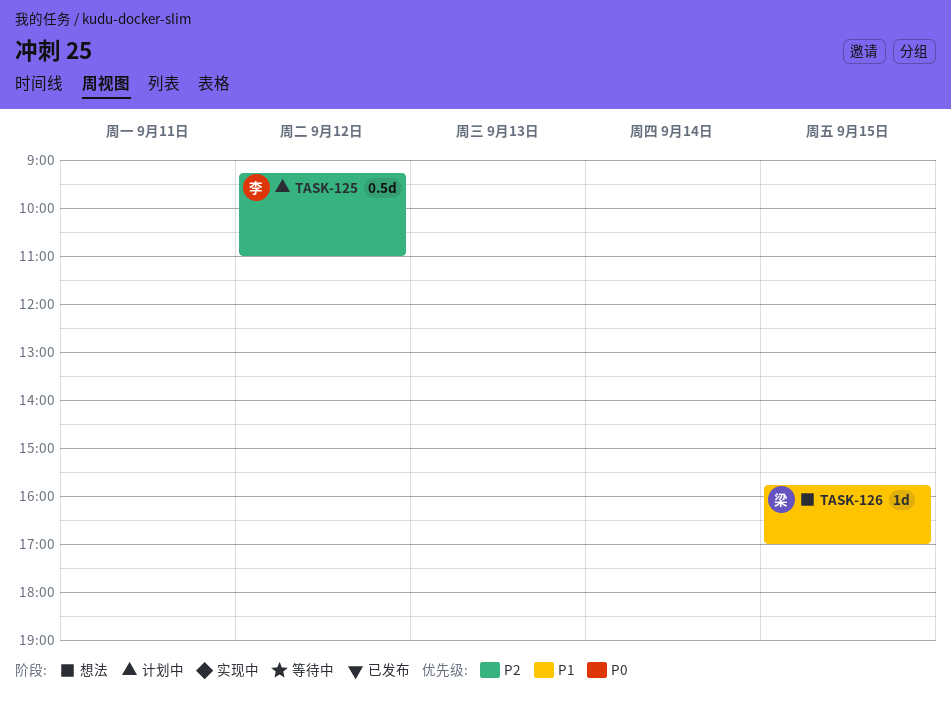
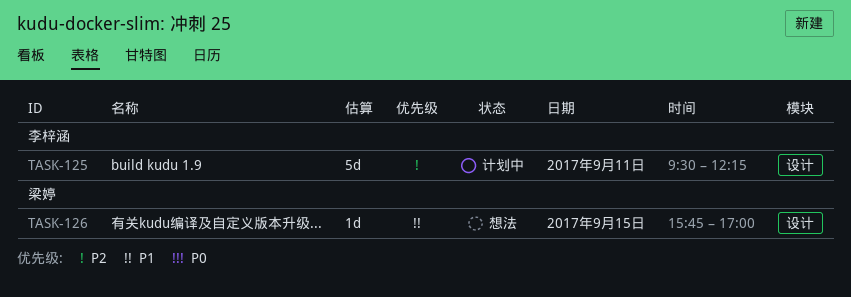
TASK-125, estimate: 0.5d -> 5d
TASK-125, day: Sep 12 -> Sep 11
TASK-125, begins: 09:15 -> 09:30
TASK-125, ends: 11:00 -> 12:15

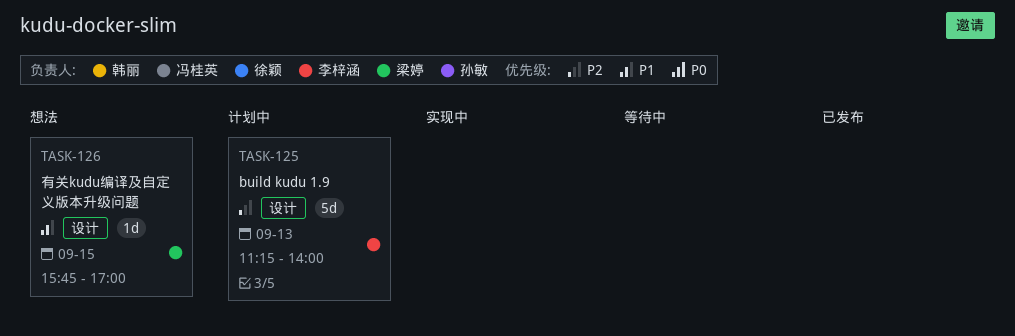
TASK-125, day: Sep 11 -> Sep 13
TASK-125, begins: 09:30 -> 11:15
TASK-125, ends: 12:15 -> 14:00

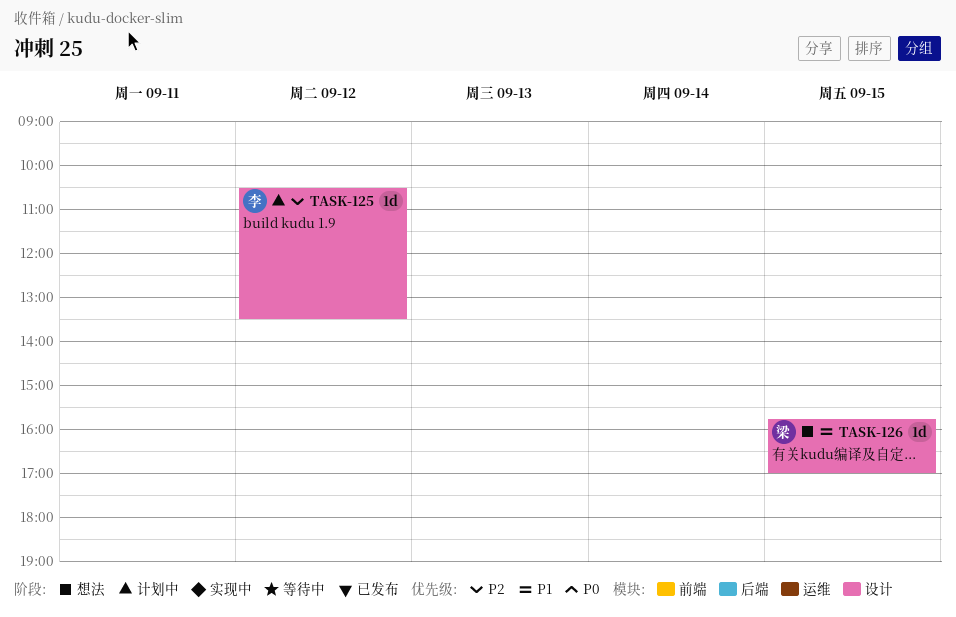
TASK-125, estimate: 5d -> 1d
TASK-125, day: Sep 13 -> Sep 12
TASK-125, begins: 11:15 -> 10:30
TASK-125, ends: 14:00 -> 13:30

